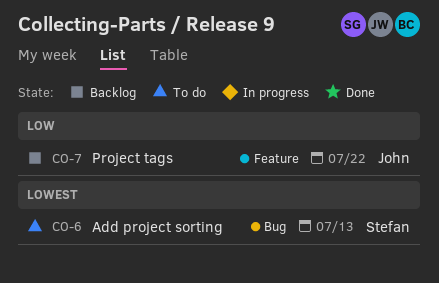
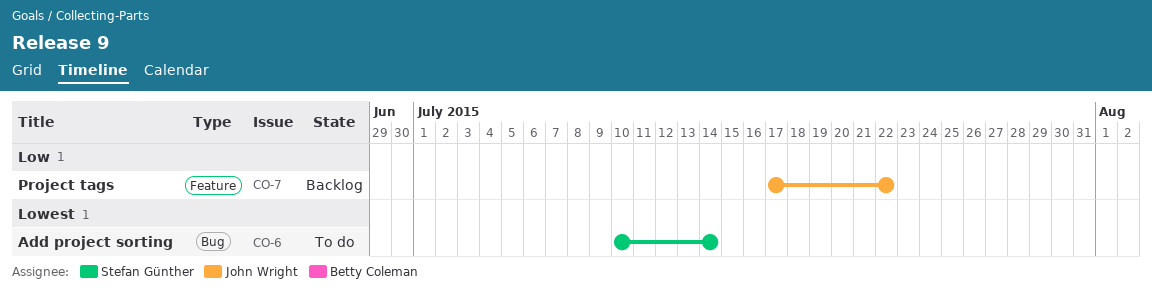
CO-6, due: Jul 13 -> Jul 14

